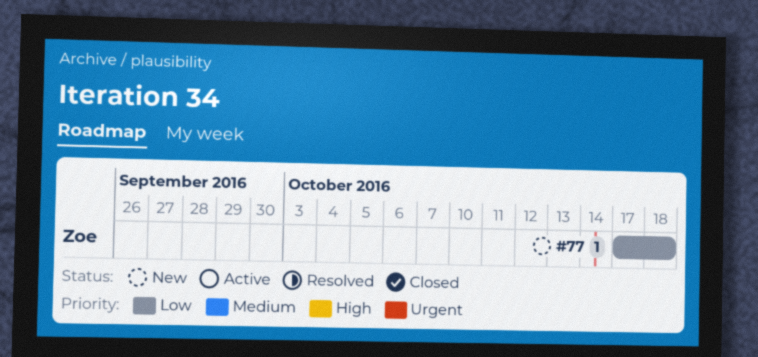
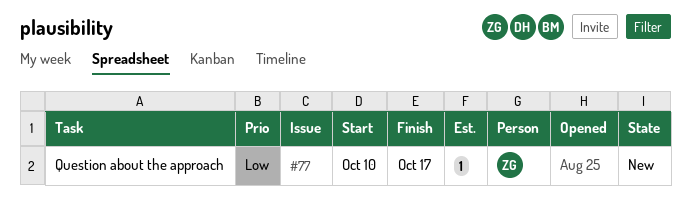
#77, start: Oct 17 -> Oct 10
#77, due: Oct 18 -> Oct 17

